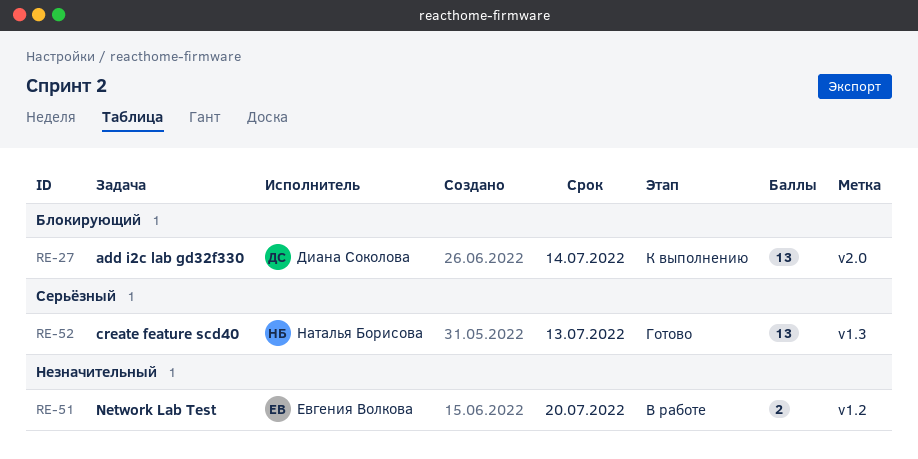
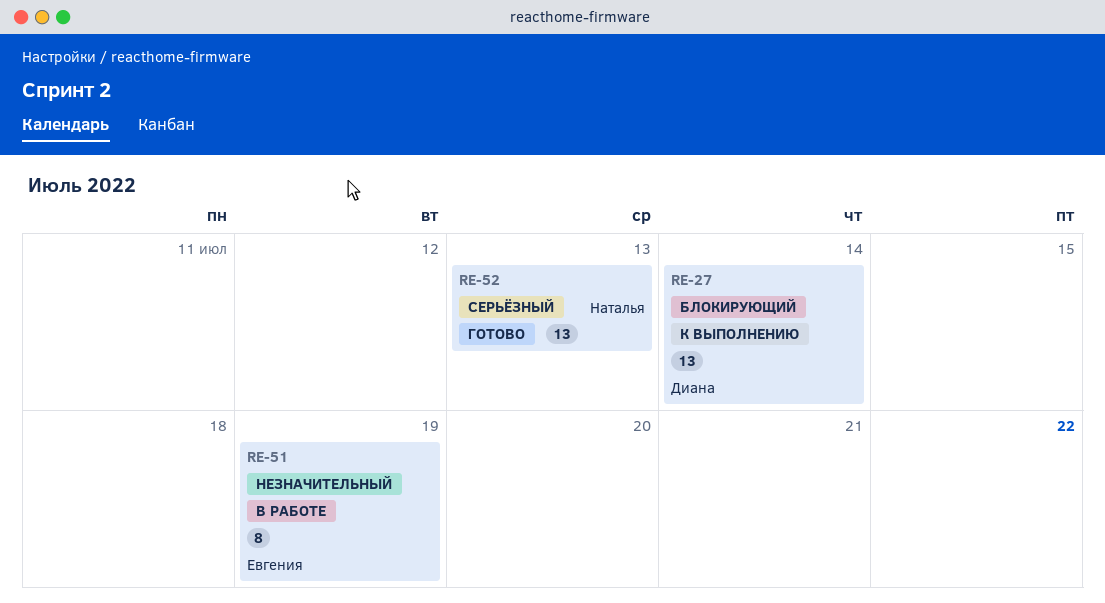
RE-51, estimate: 2 -> 8
RE-51, due: Jul 20 -> Jul 19

